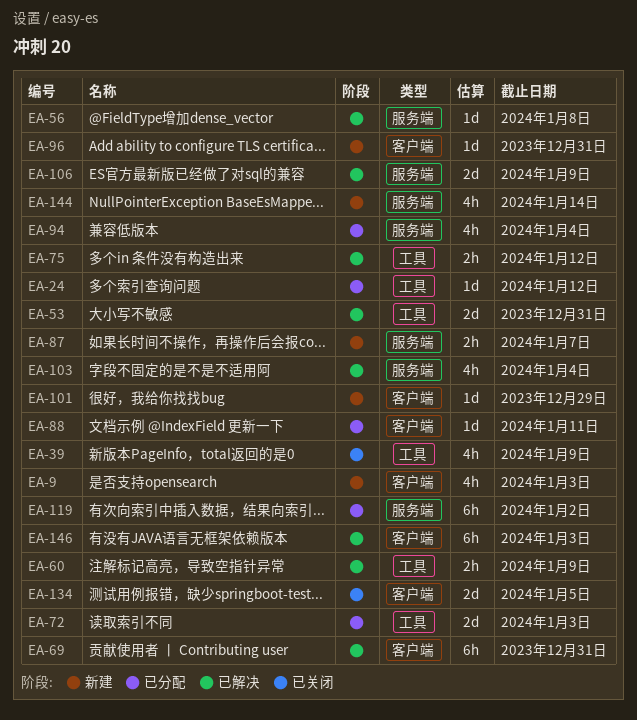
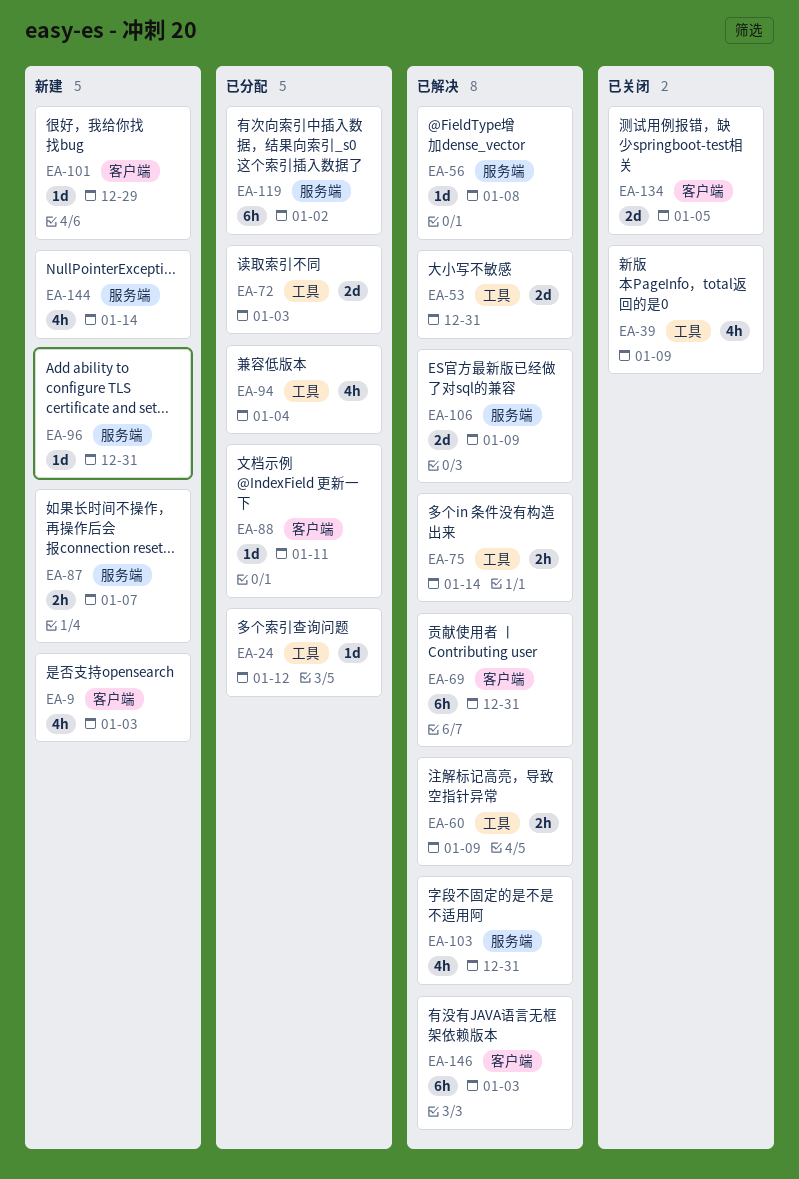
EA-75, due: Jan 12 -> Jan 14
EA-94, label: 服务端 -> 工具
EA-96, label: 客户端 -> 服务端
EA-103, due: Jan 4 -> Dec 31

